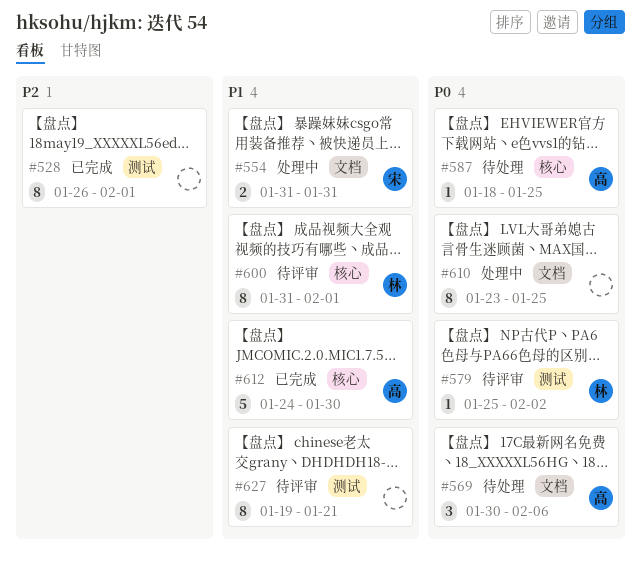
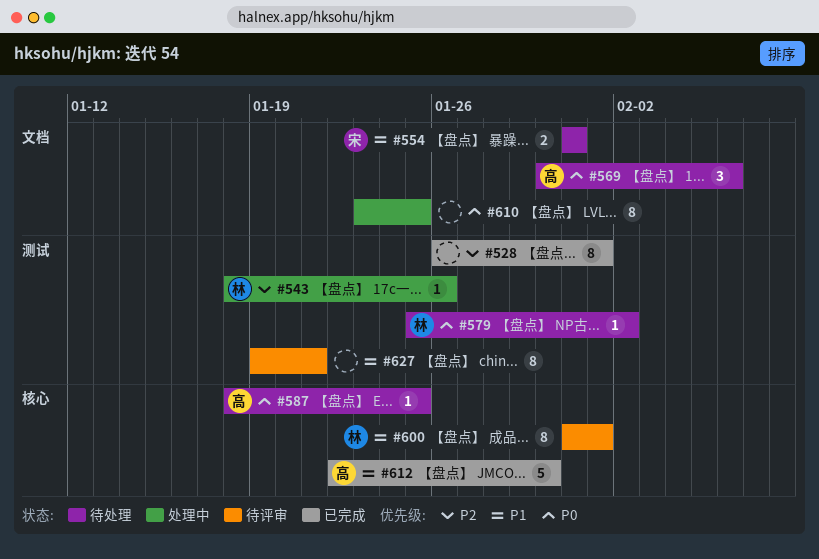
#543: none -> present
#554, status: 处理中 -> 待处理
#579, status: 待评审 -> 待处理
#612, start: Jan 24 -> Jan 22

